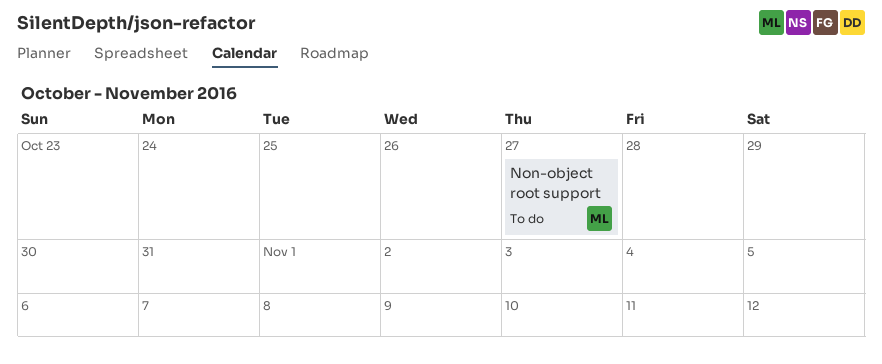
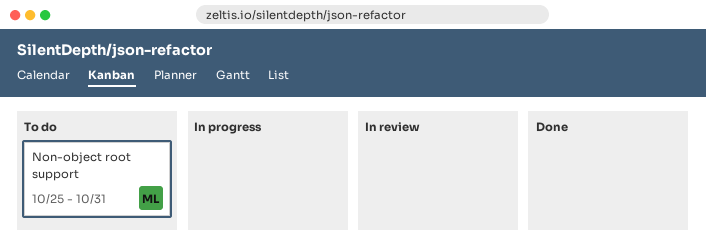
Non-object root support, due: Oct 27 -> Oct 31

